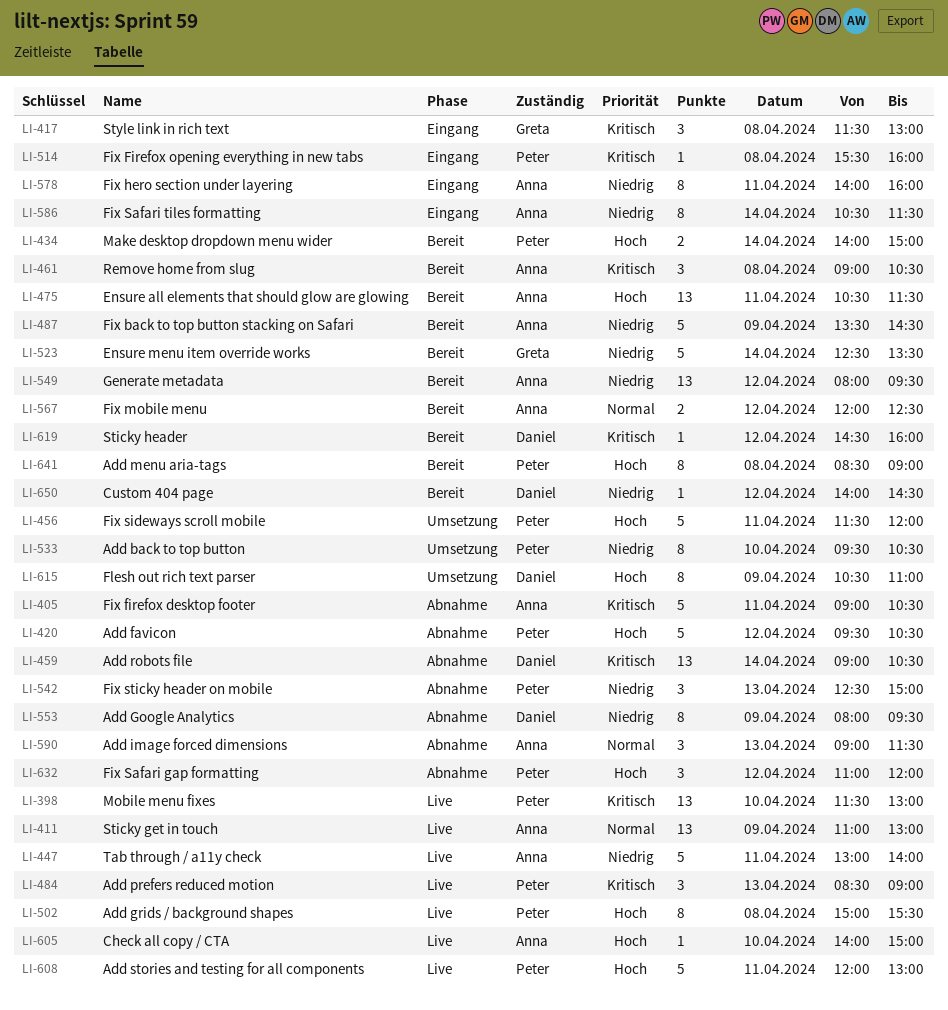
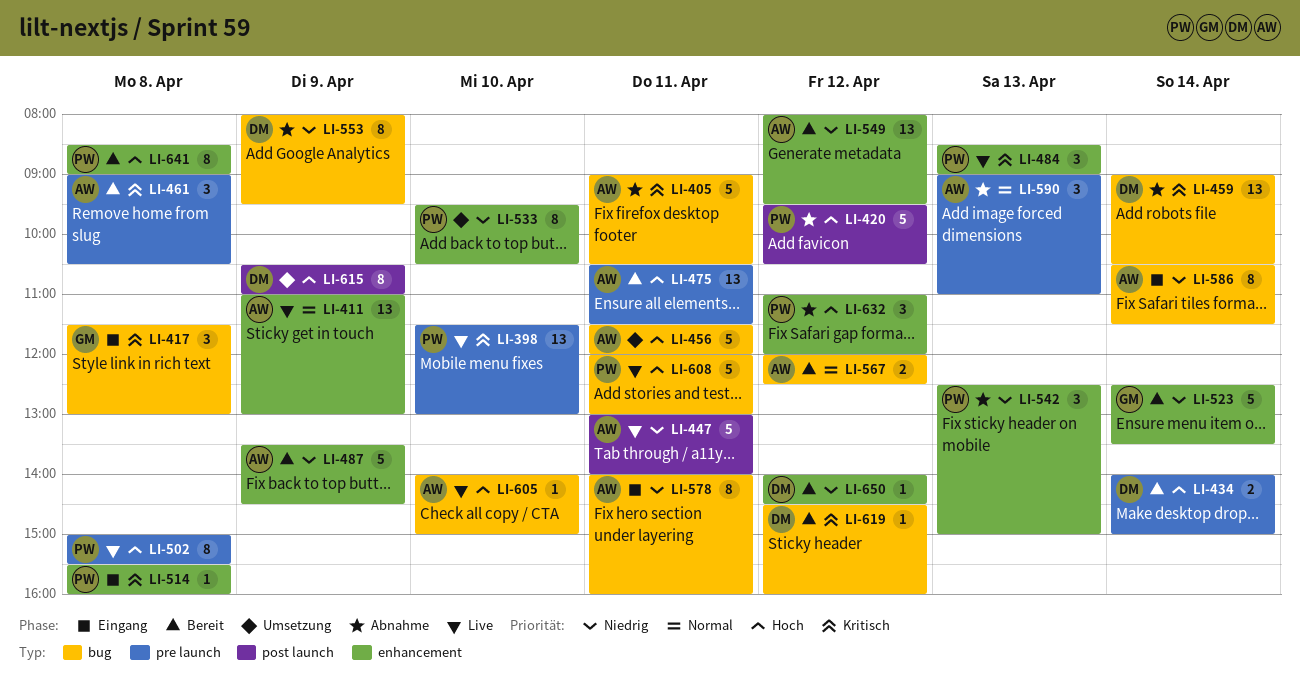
LI-434, owner: Peter -> Daniel
LI-456, owner: Peter -> Anna
LI-590, ends: 11:30 -> 11:00

